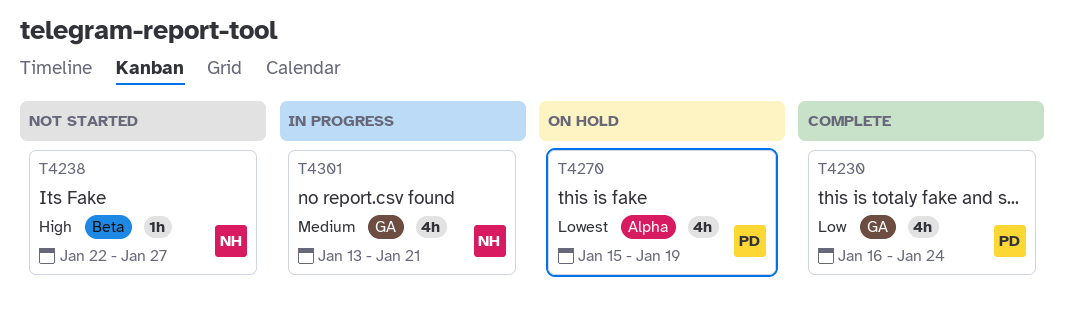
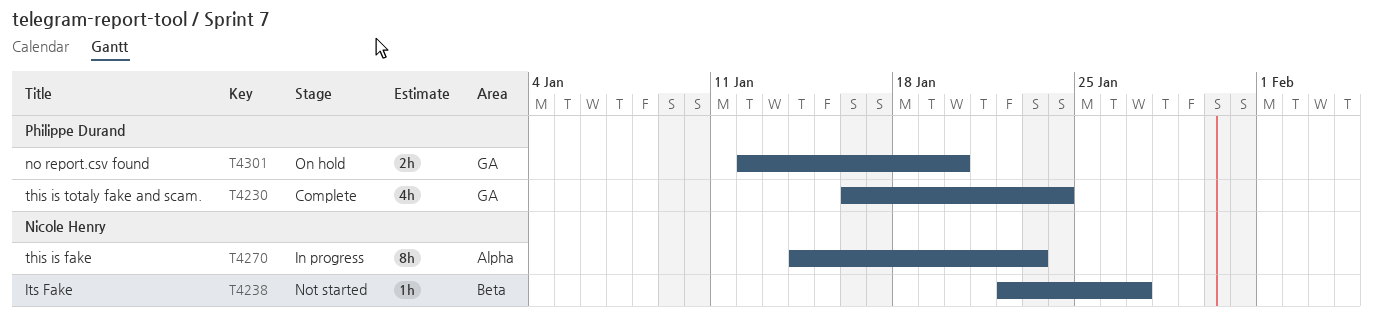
T4270, status: On hold -> In progress
T4270, owner: Philippe Durand -> Nicole Henry
T4270, estimate: 4h -> 8h
T4270, start: Jan 15 -> Jan 14
T4270, due: Jan 19 -> Jan 23
T4301, status: In progress -> On hold
T4301, owner: Nicole Henry -> Philippe Durand
T4301, estimate: 4h -> 2h
T4301, start: Jan 13 -> Jan 12
T4301, due: Jan 21 -> Jan 20

